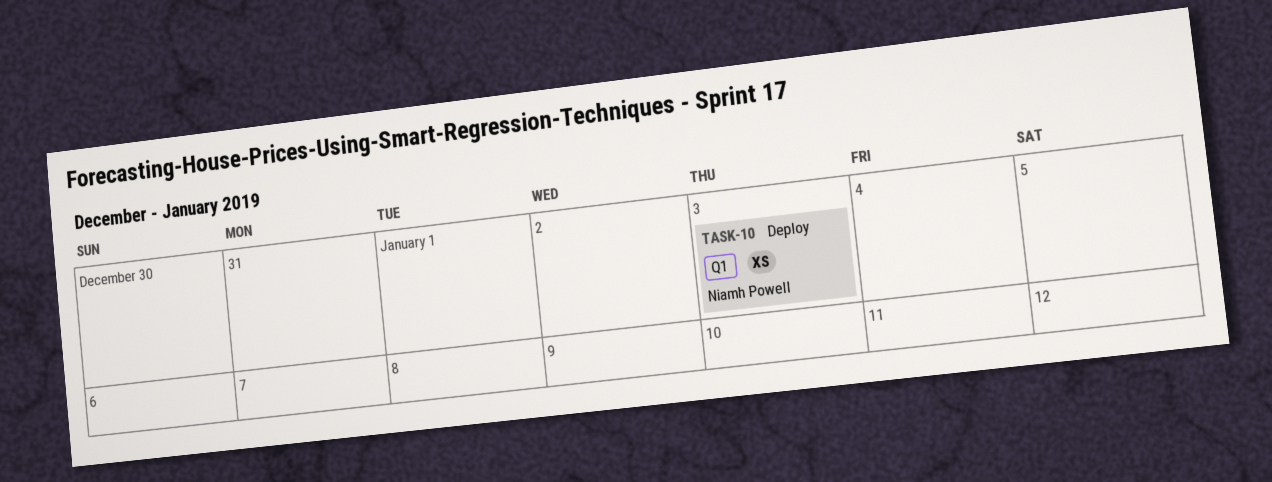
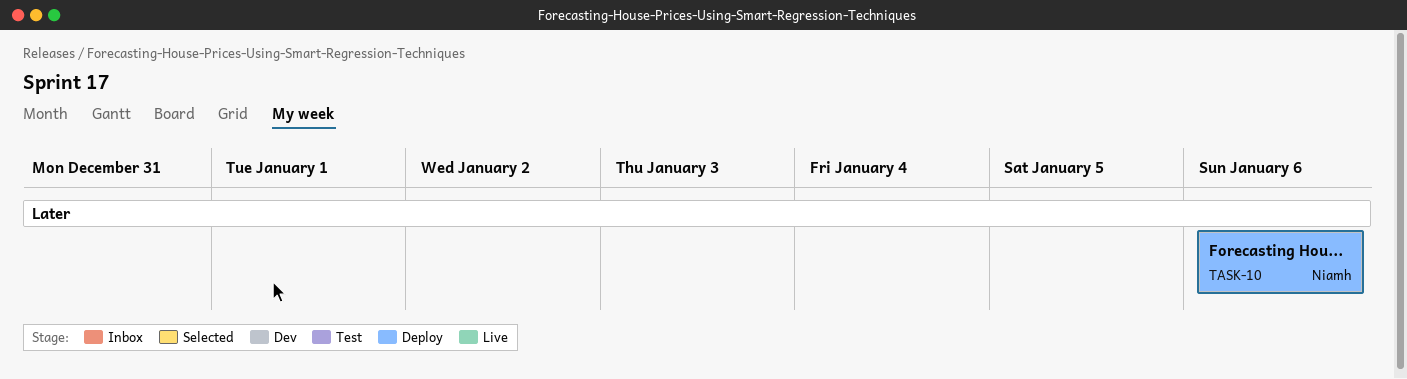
TASK-10, due: Jan 3 -> Jan 6

